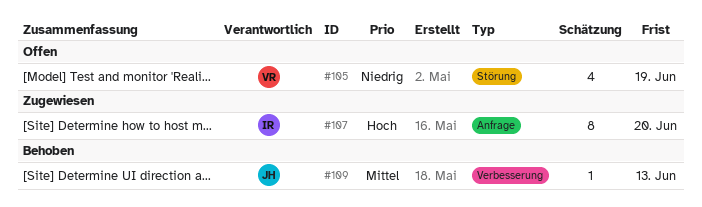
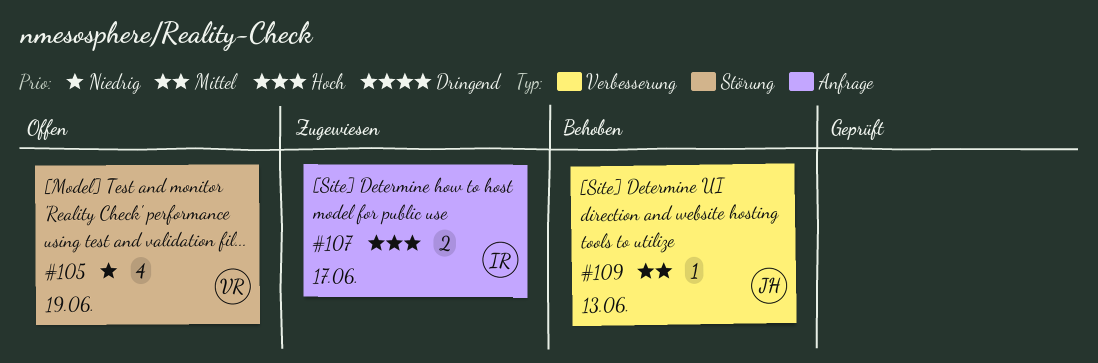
#107, estimate: 8 -> 2
#107, due: Jun 20 -> Jun 17

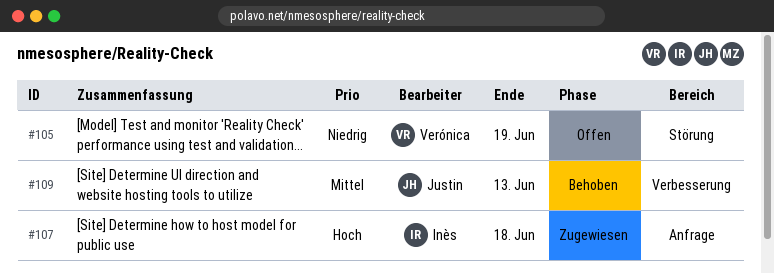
#107, due: Jun 17 -> Jun 18

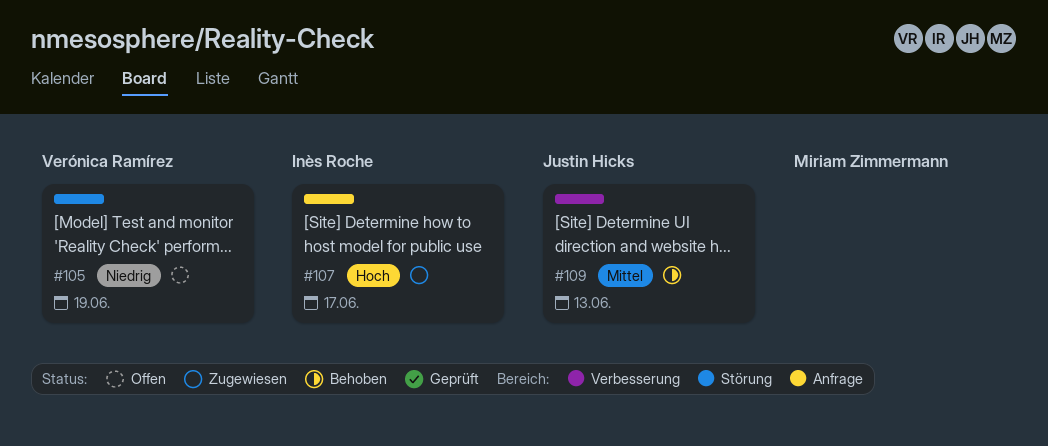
#107, due: Jun 18 -> Jun 17

